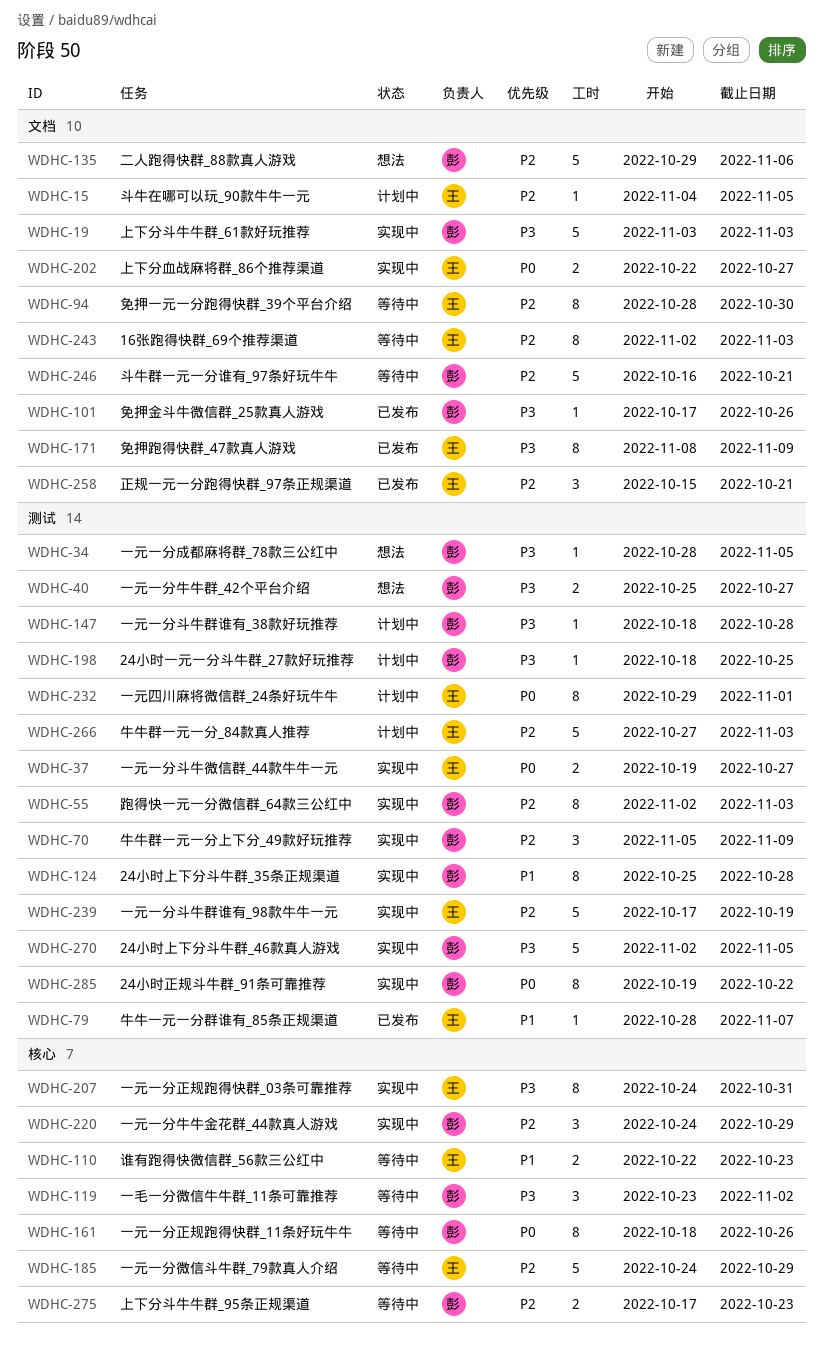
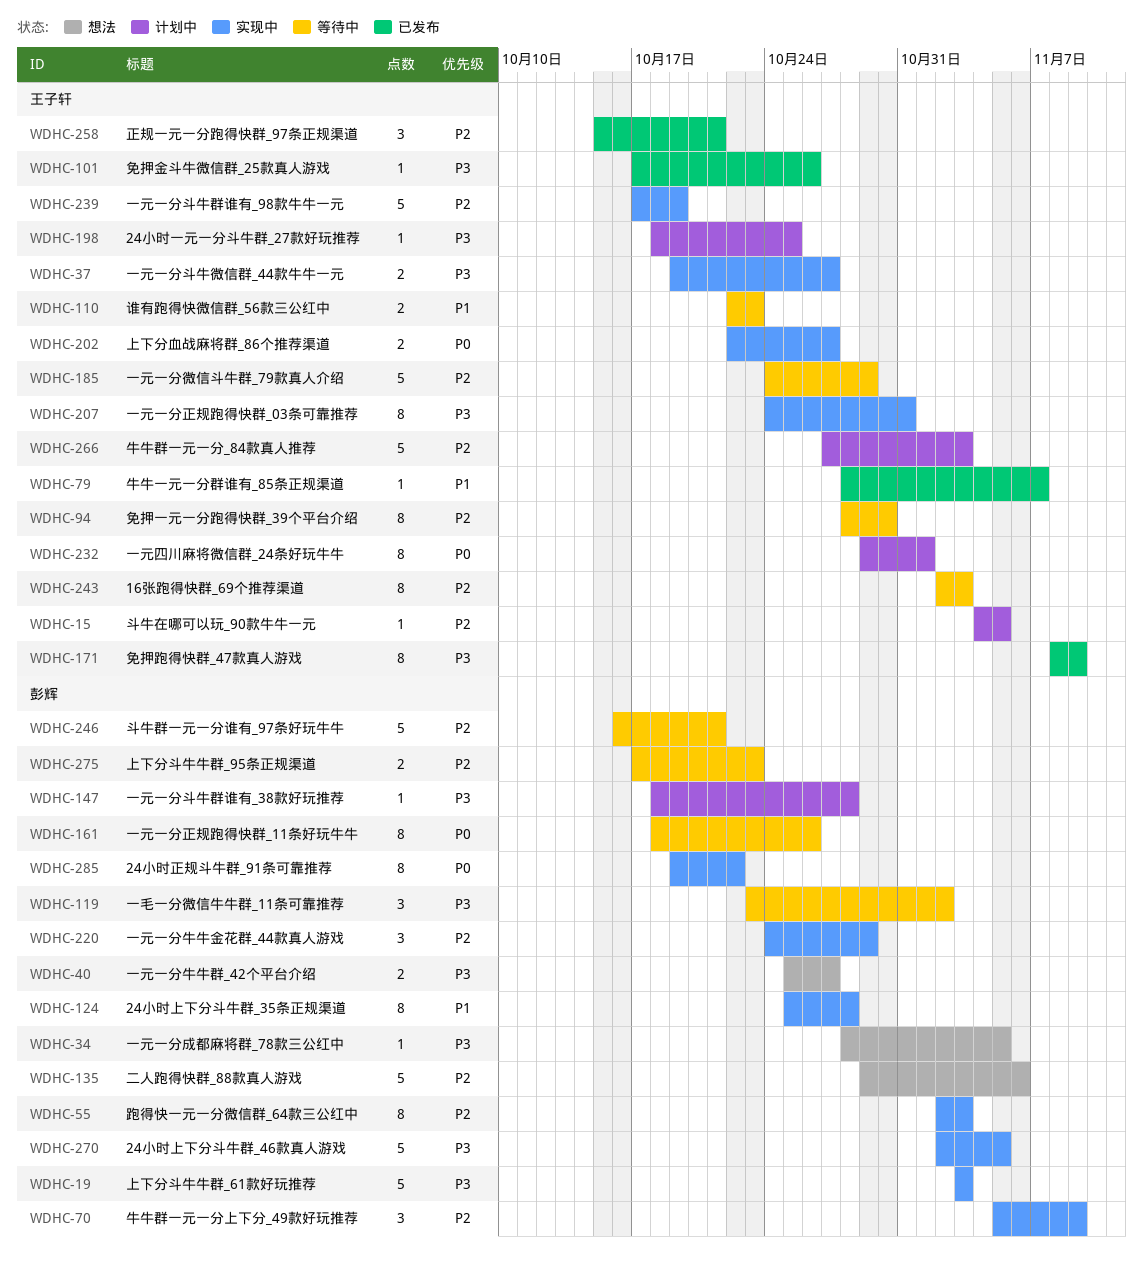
WDHC-37, priority: P0 -> P3
WDHC-101, owner: 彭辉 -> 王子轩
WDHC-198, owner: 彭辉 -> 王子轩

